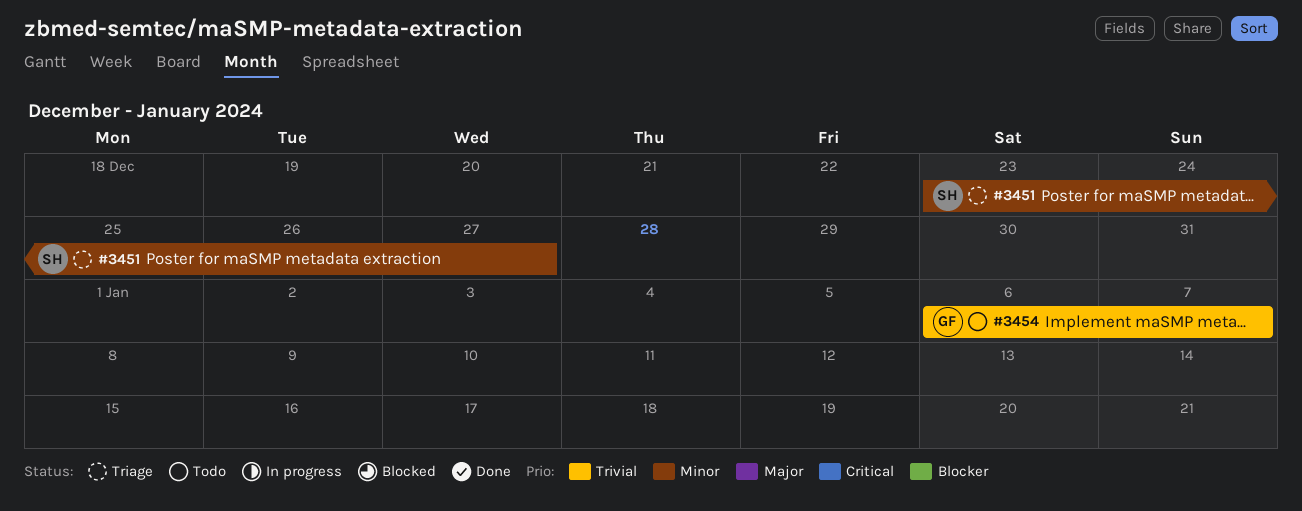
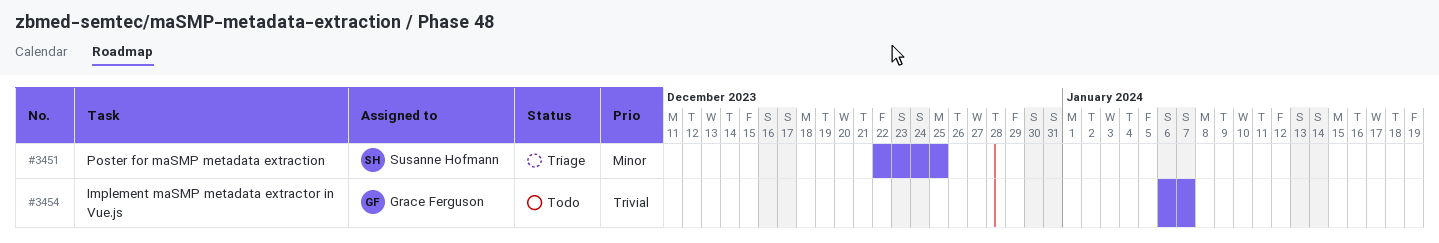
#3451, start: Dec 23 -> Dec 22
#3451, due: Dec 27 -> Dec 25

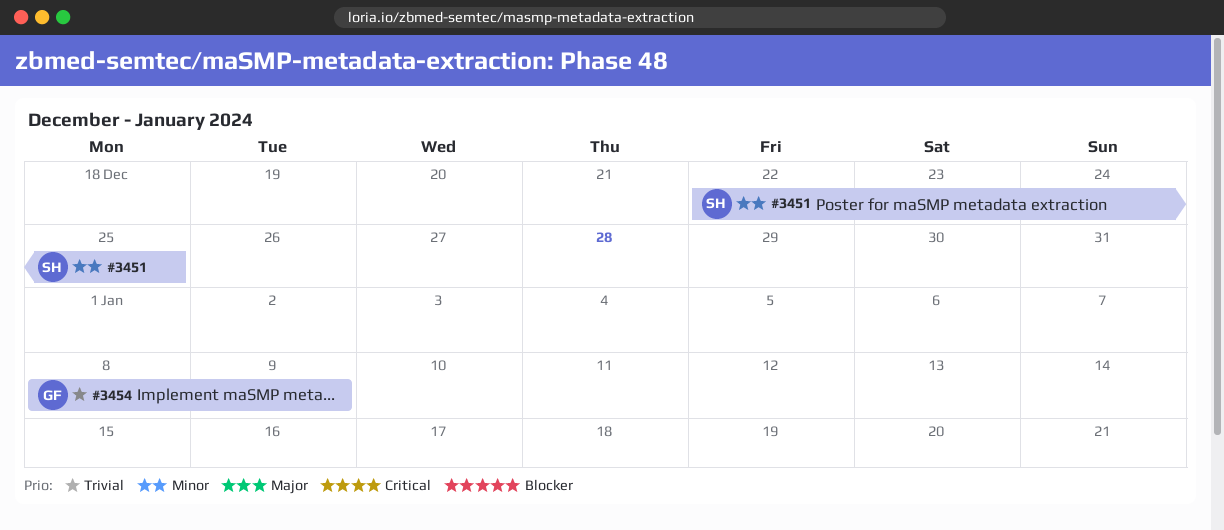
#3454, start: Jan 6 -> Jan 8
#3454, due: Jan 7 -> Jan 9

